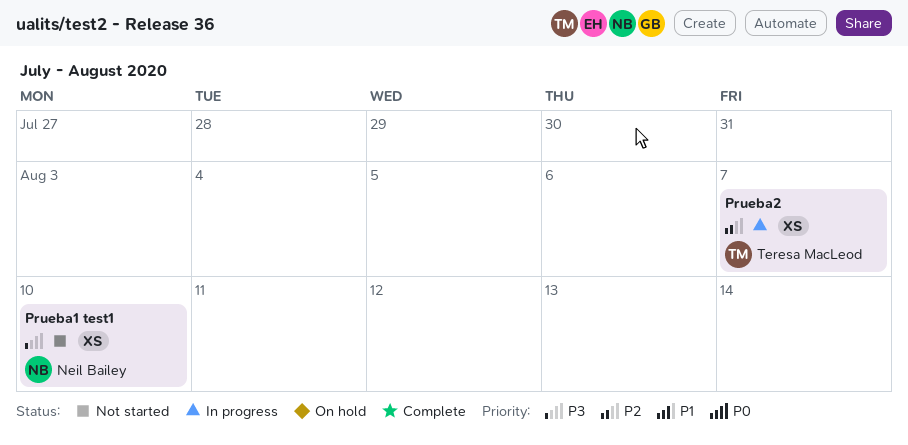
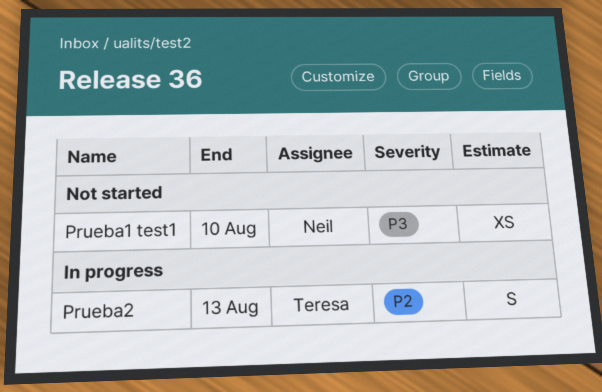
Prueba2, estimate: XS -> S
Prueba2, due: Aug 7 -> Aug 13

